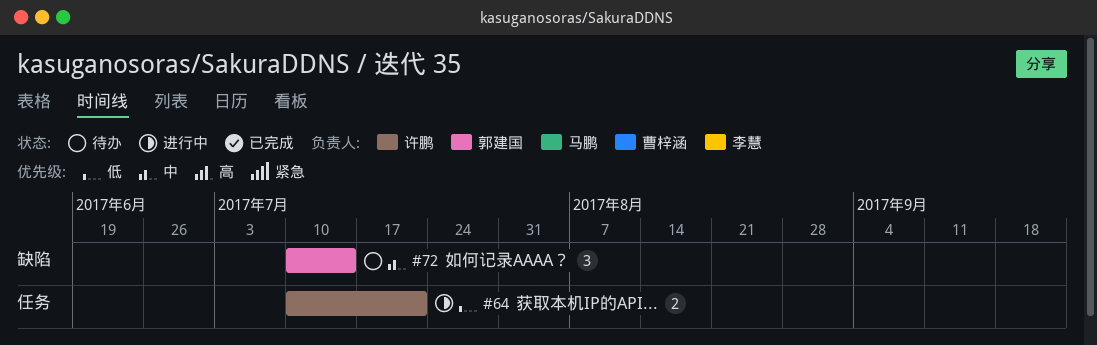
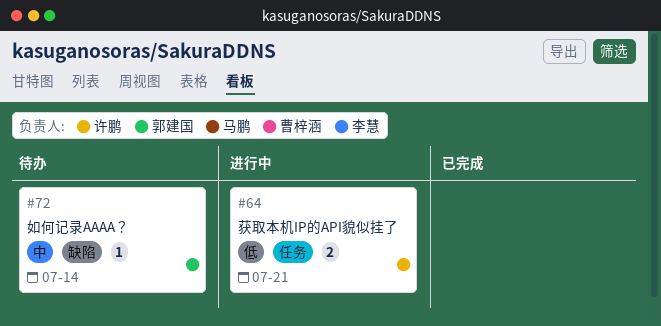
#72, estimate: 3 -> 1

